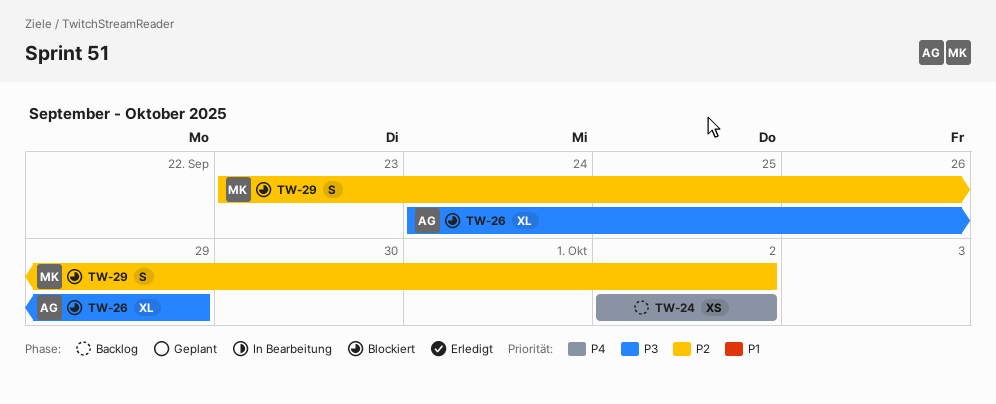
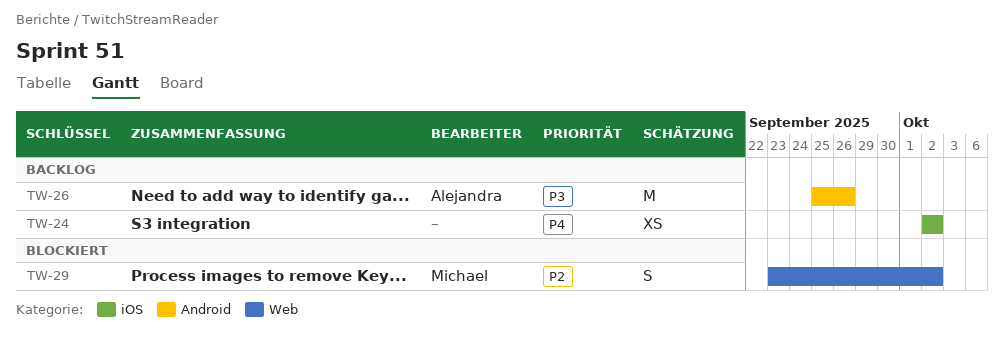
TW-26, status: Blockiert -> Backlog
TW-26, estimate: XL -> M
TW-26, start: Sep 24 -> Sep 25
TW-26, due: Sep 29 -> Sep 26

